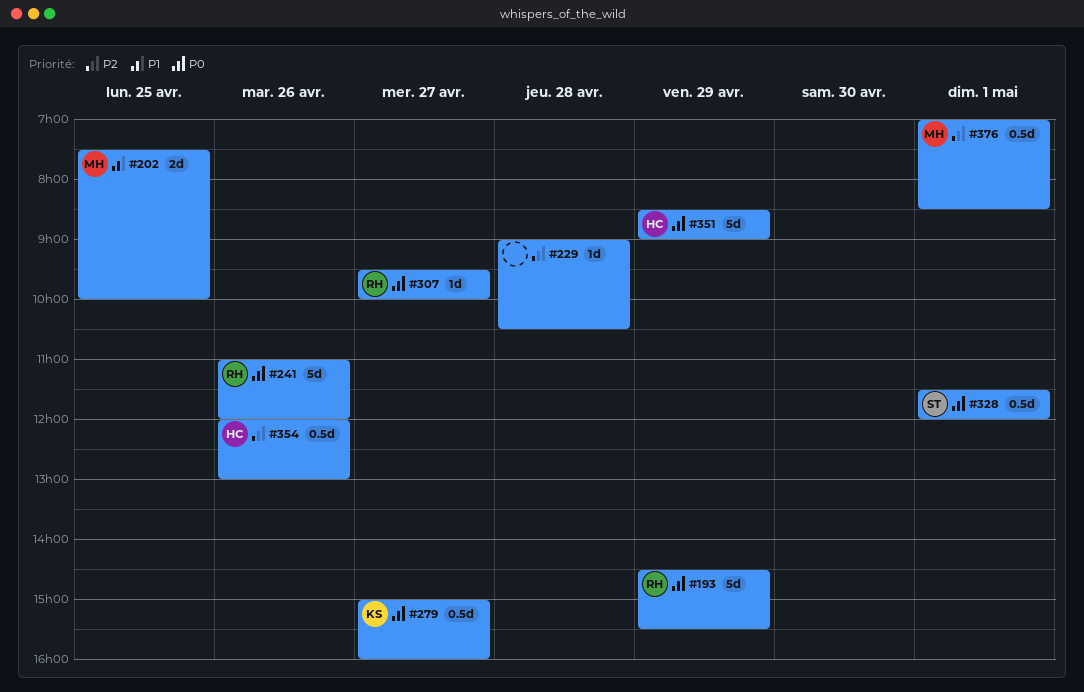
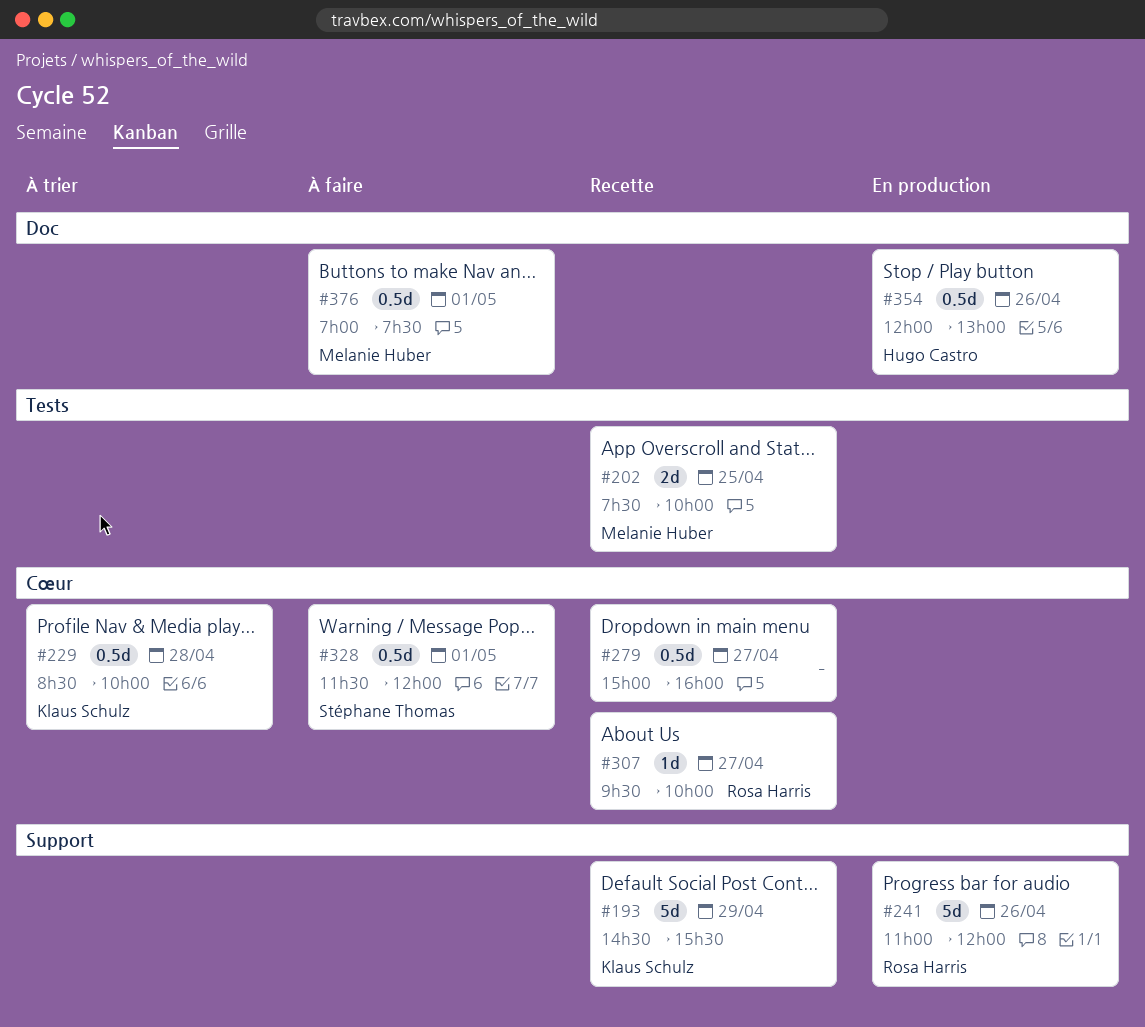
#193, owner: Rosa Harris -> Klaus Schulz
#229, owner: none -> Klaus Schulz
#229, estimate: 1d -> 0.5d
#229, begins: 09:00 -> 08:30
#229, ends: 10:30 -> 10:00
#279, owner: Klaus Schulz -> none
#351: present -> none
#376, ends: 08:30 -> 07:30

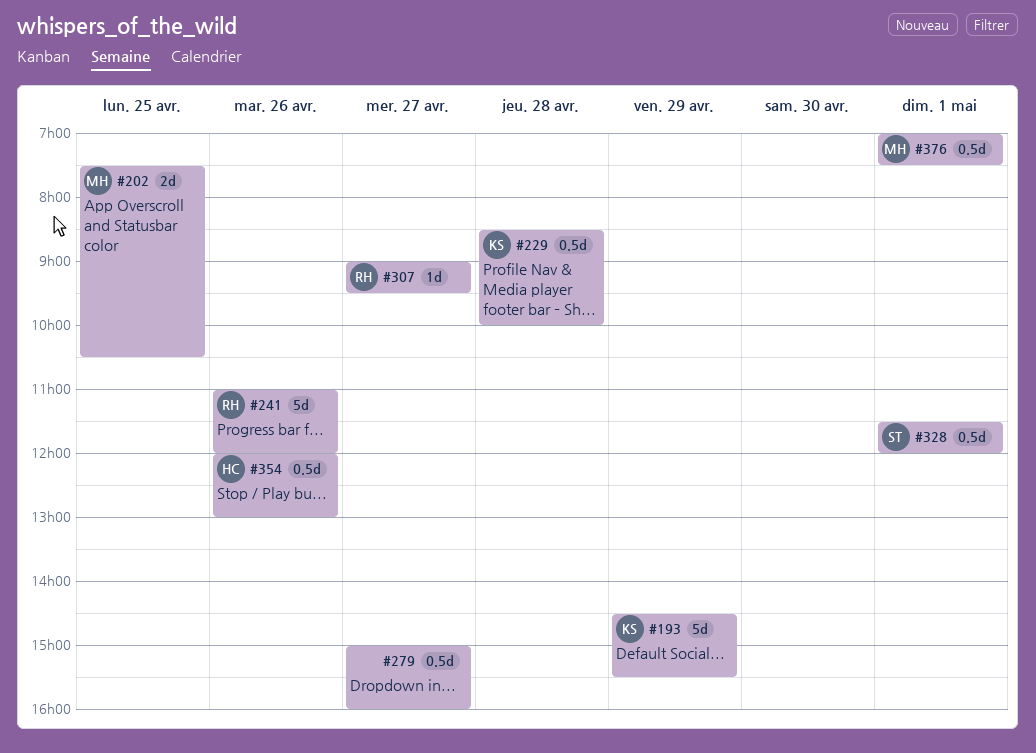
#202, ends: 10:00 -> 10:30
#307, begins: 09:30 -> 09:00
#307, ends: 10:00 -> 09:30

